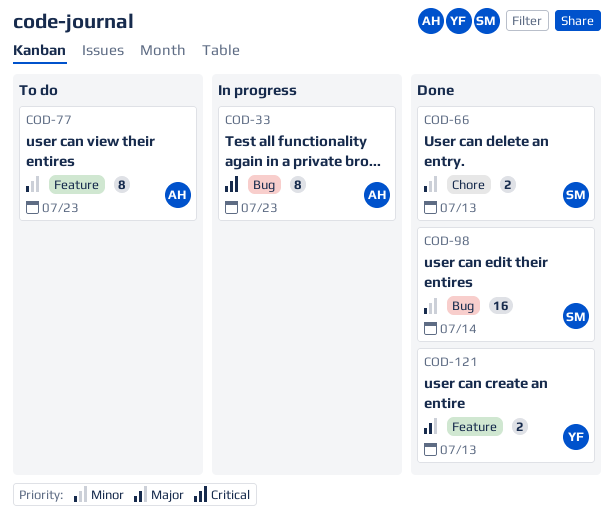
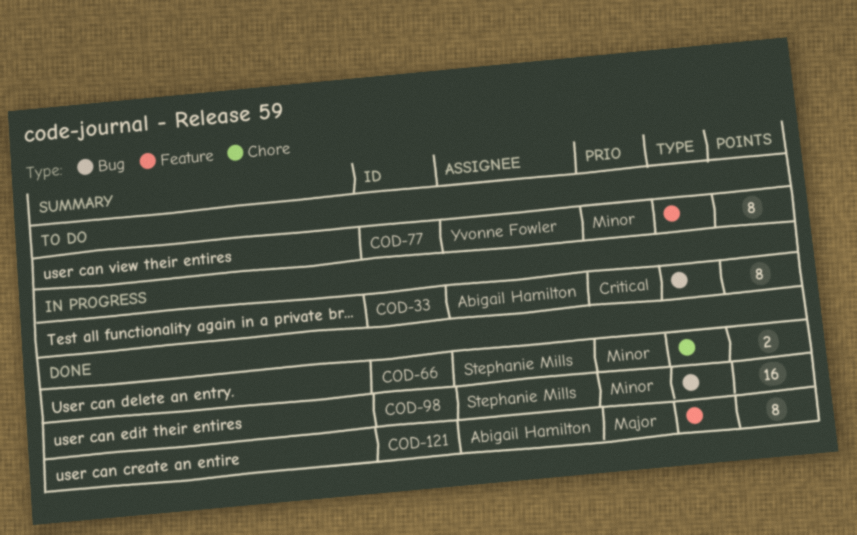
COD-77, owner: Abigail Hamilton -> Yvonne Fowler
COD-121, owner: Yvonne Fowler -> Abigail Hamilton
COD-121, estimate: 2 -> 8

